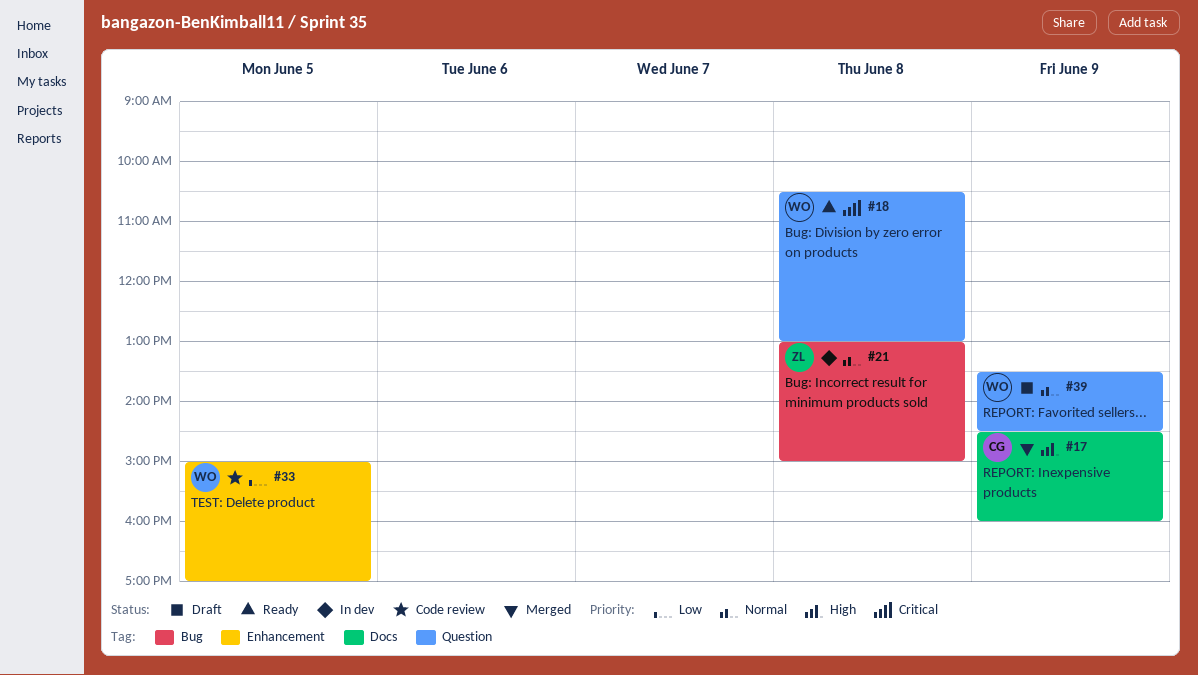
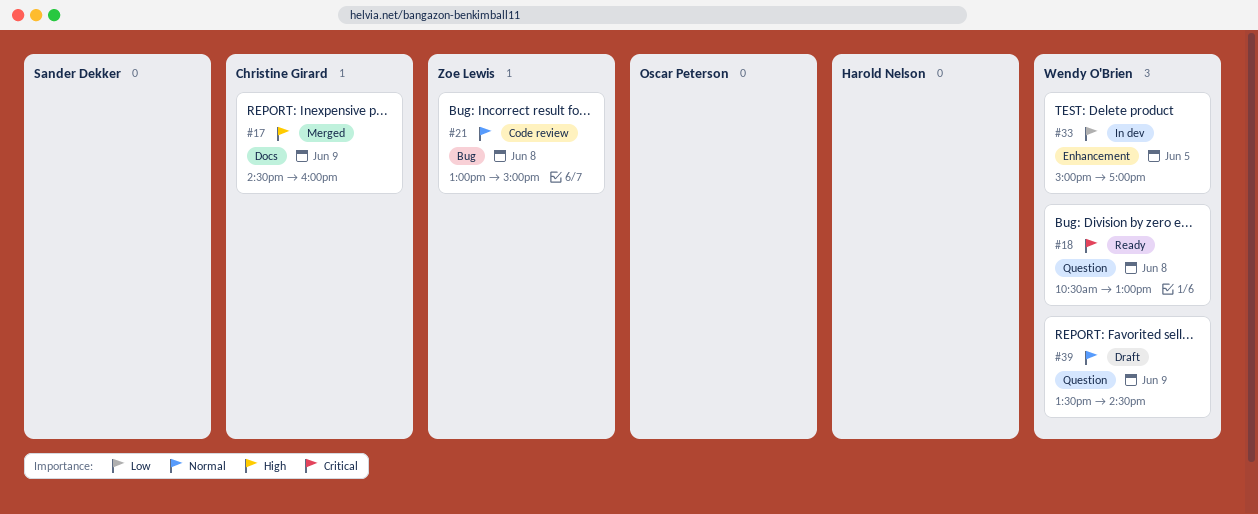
#21, status: In dev -> Code review
#33, status: Code review -> In dev

